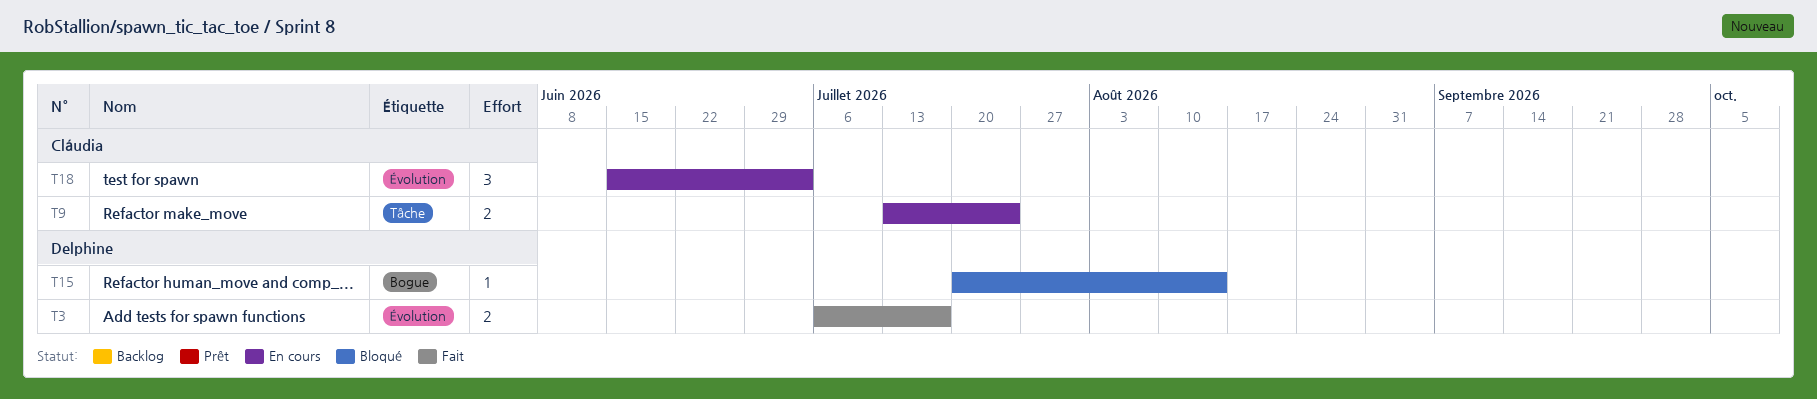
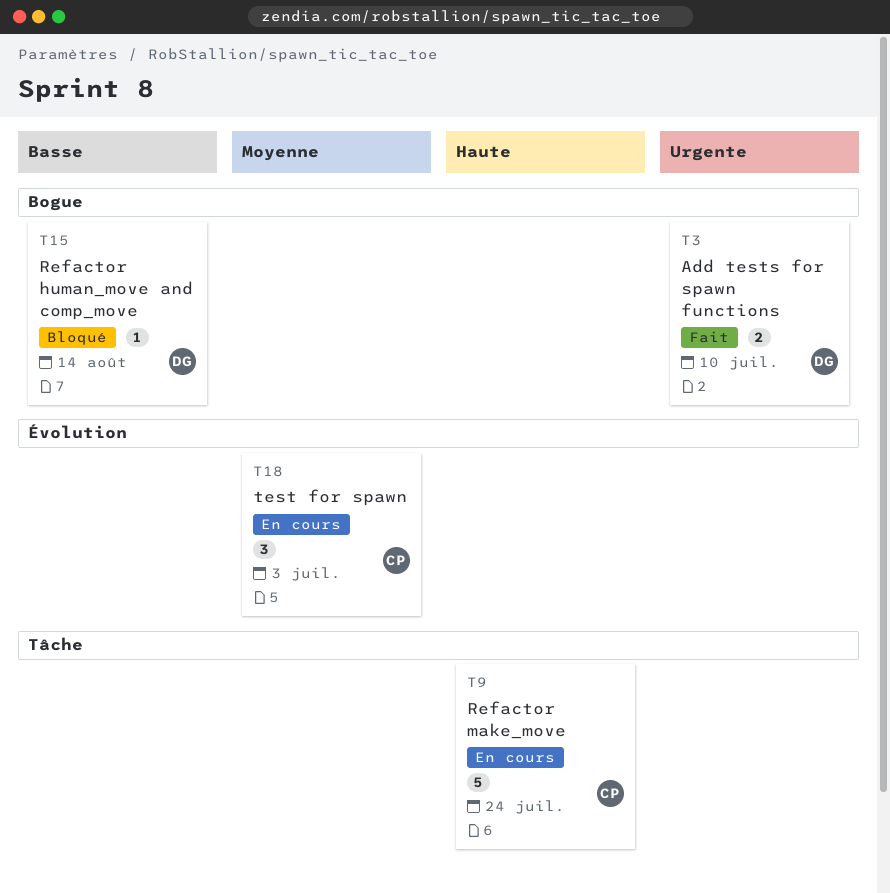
T3, label: Évolution -> Bogue
T3, due: Jul 17 -> Jul 10
T9, estimate: 2 -> 5

